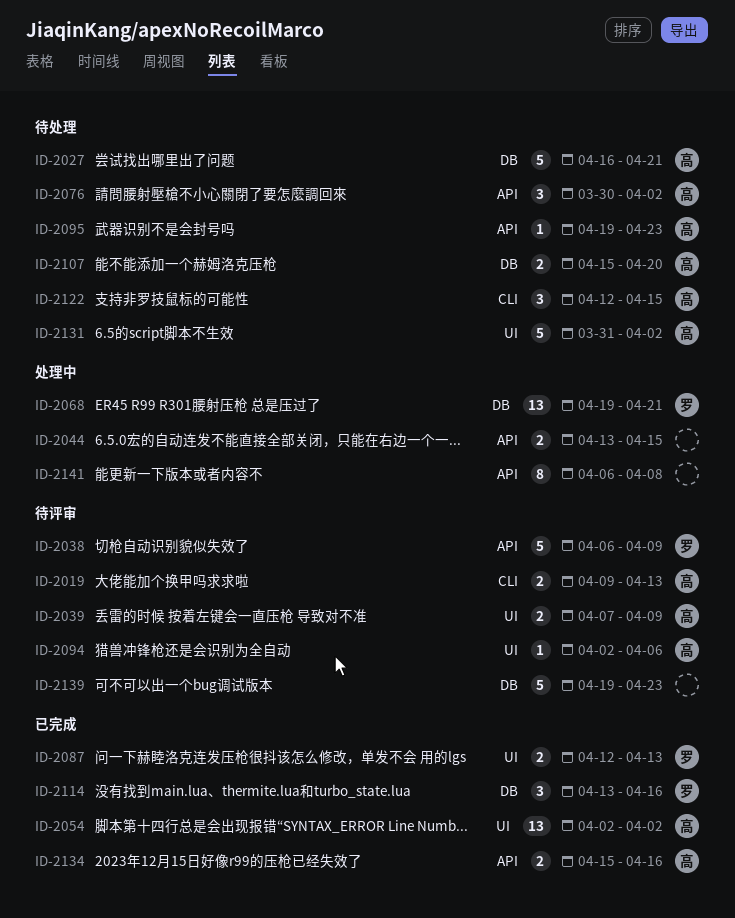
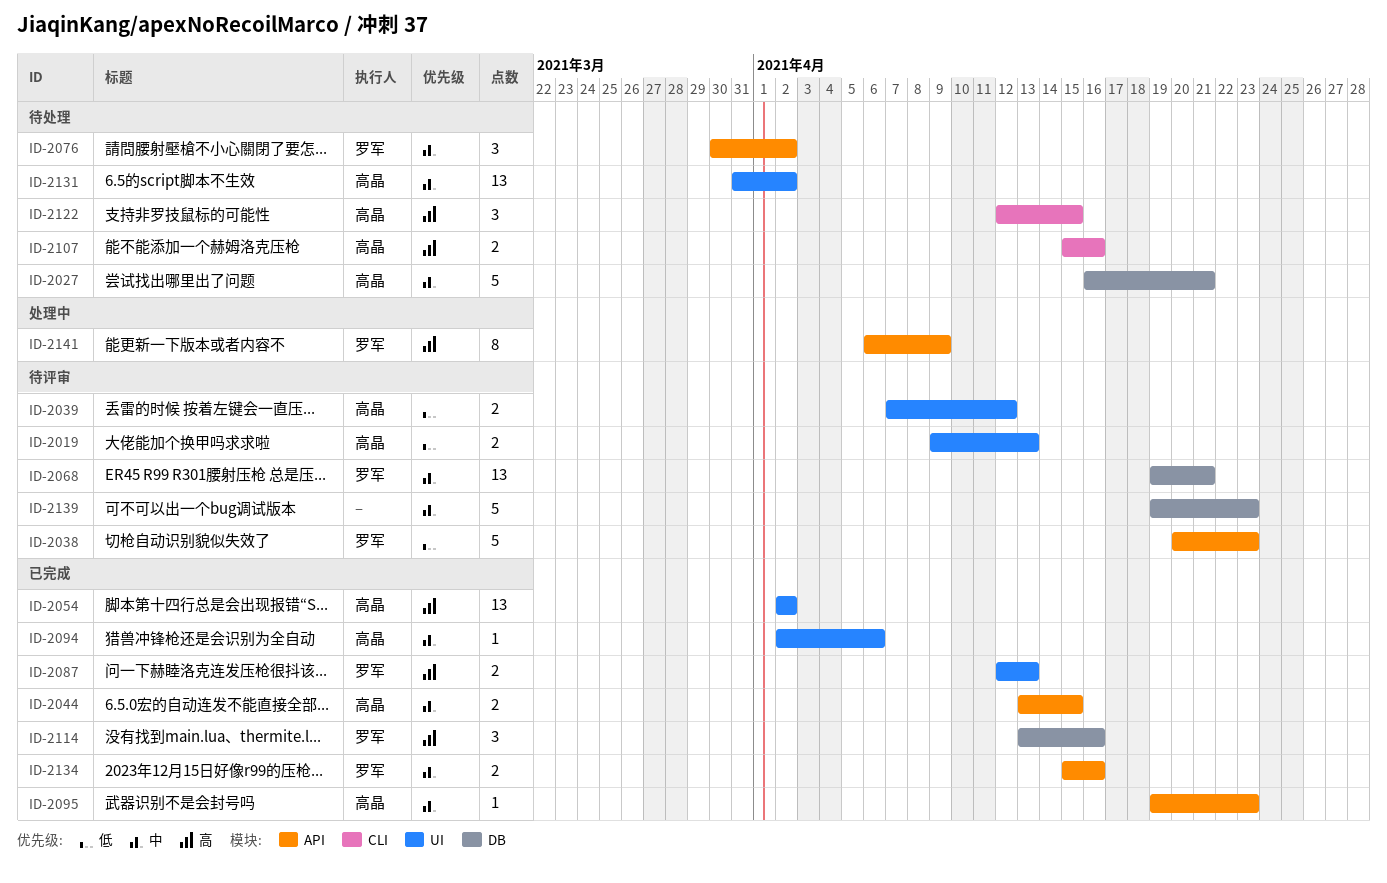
ID-2019, label: CLI -> UI
ID-2038, start: Apr 6 -> Apr 20
ID-2038, due: Apr 9 -> Apr 23
ID-2039, due: Apr 9 -> Apr 12
ID-2044, status: 处理中 -> 已完成
ID-2044, owner: none -> 高晶
ID-2068, status: 处理中 -> 待评审
ID-2076, owner: 高晶 -> 罗军
ID-2094, status: 待评审 -> 已完成
ID-2095, status: 待处理 -> 已完成
ID-2107, label: DB -> CLI
ID-2107, due: Apr 20 -> Apr 16
ID-2131, estimate: 5 -> 13
ID-2134, owner: 高晶 -> 罗军
ID-2141, owner: none -> 罗军
ID-2141, due: Apr 8 -> Apr 9

